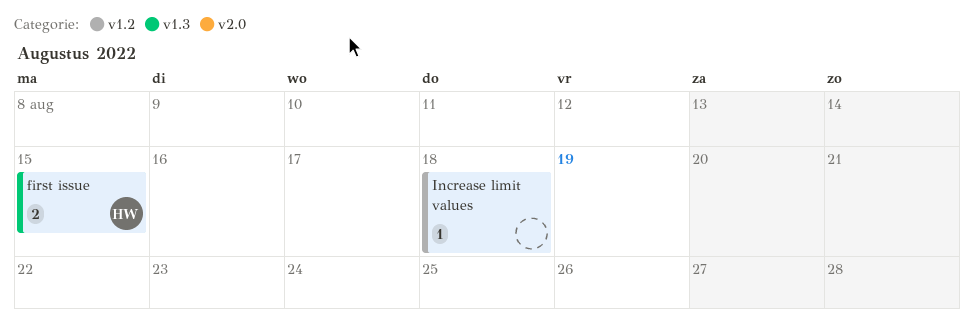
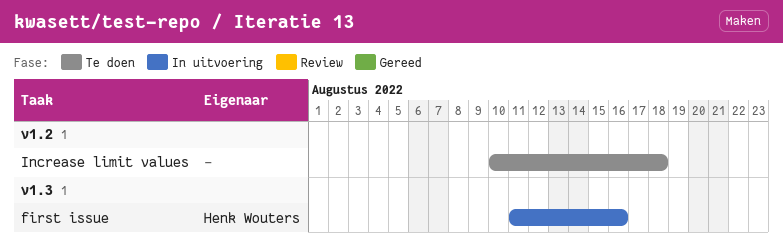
first issue, due: Aug 15 -> Aug 16

